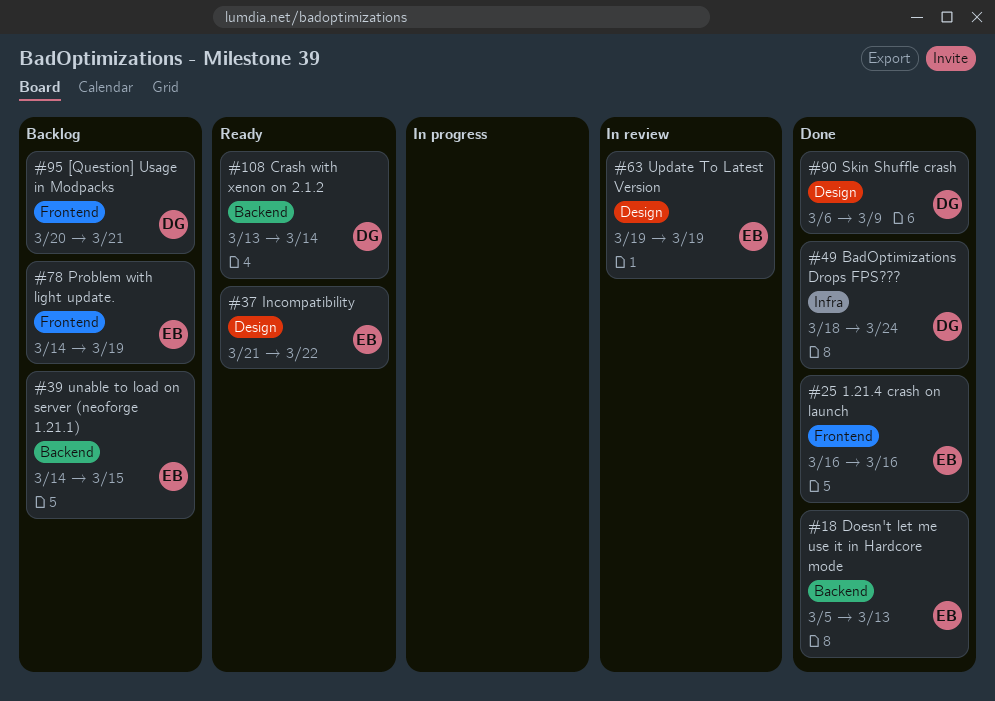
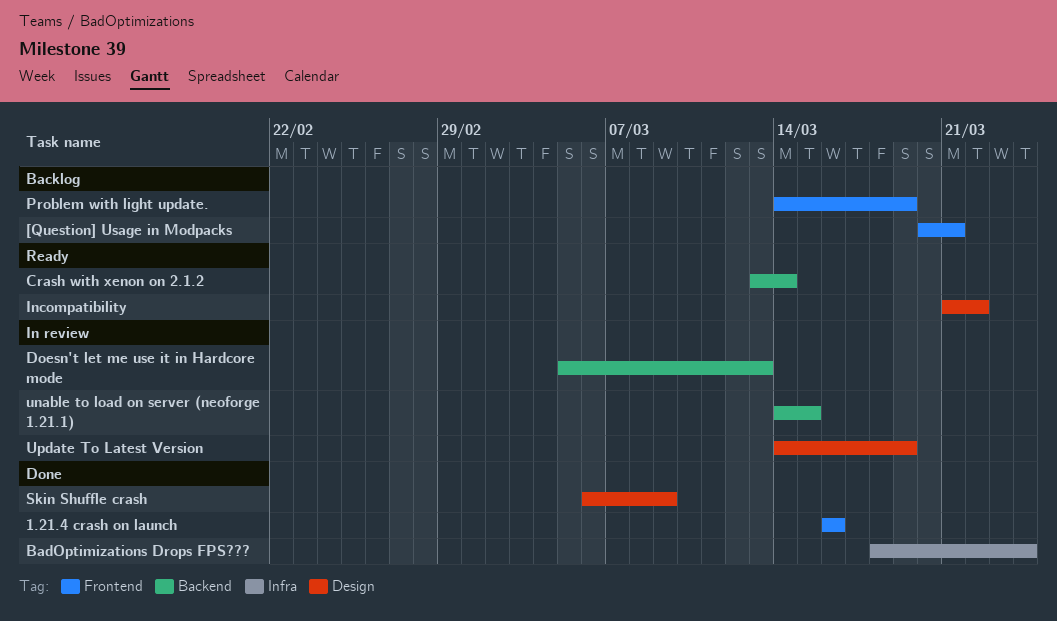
Doesn't let me use it in Hardcore mode, status: Done -> In review
unable to load on server (neoforge 1.21.1), status: Backlog -> In review
Update To Latest Version, start: Mar 19 -> Mar 14

